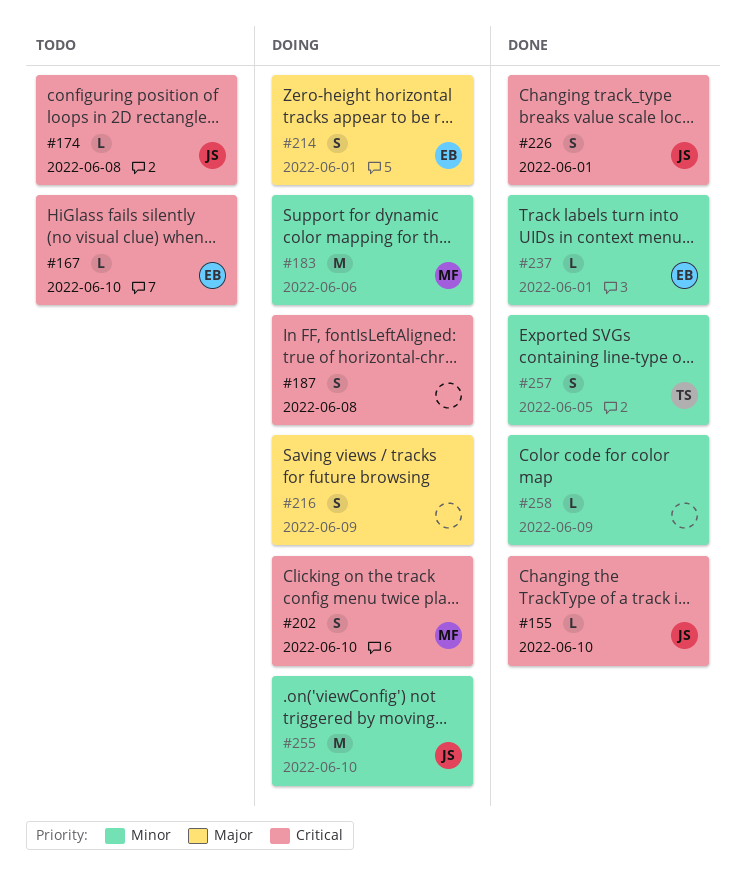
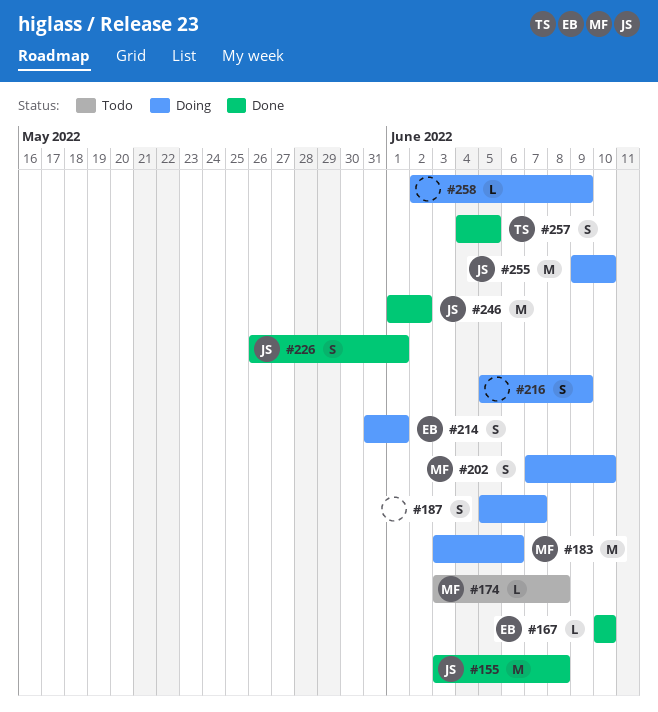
#155, estimate: L -> M
#155, due: Jun 10 -> Jun 8
#167, status: Todo -> Done
#174, owner: JS -> MF
#187, due: Jun 8 -> Jun 7
#237: present -> none
#246: none -> present
#258, status: Done -> Doing

